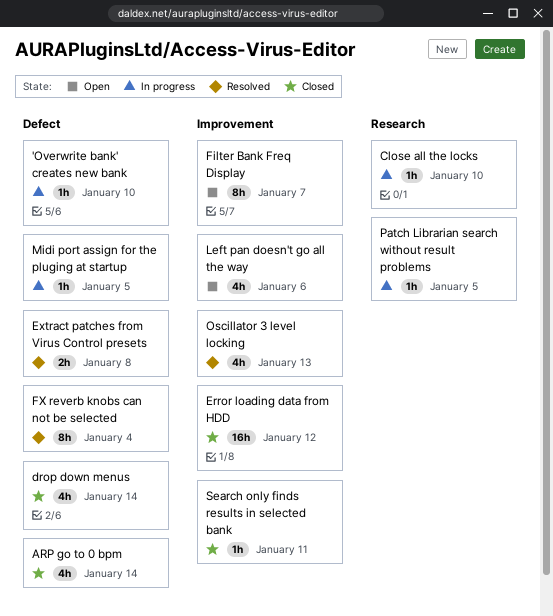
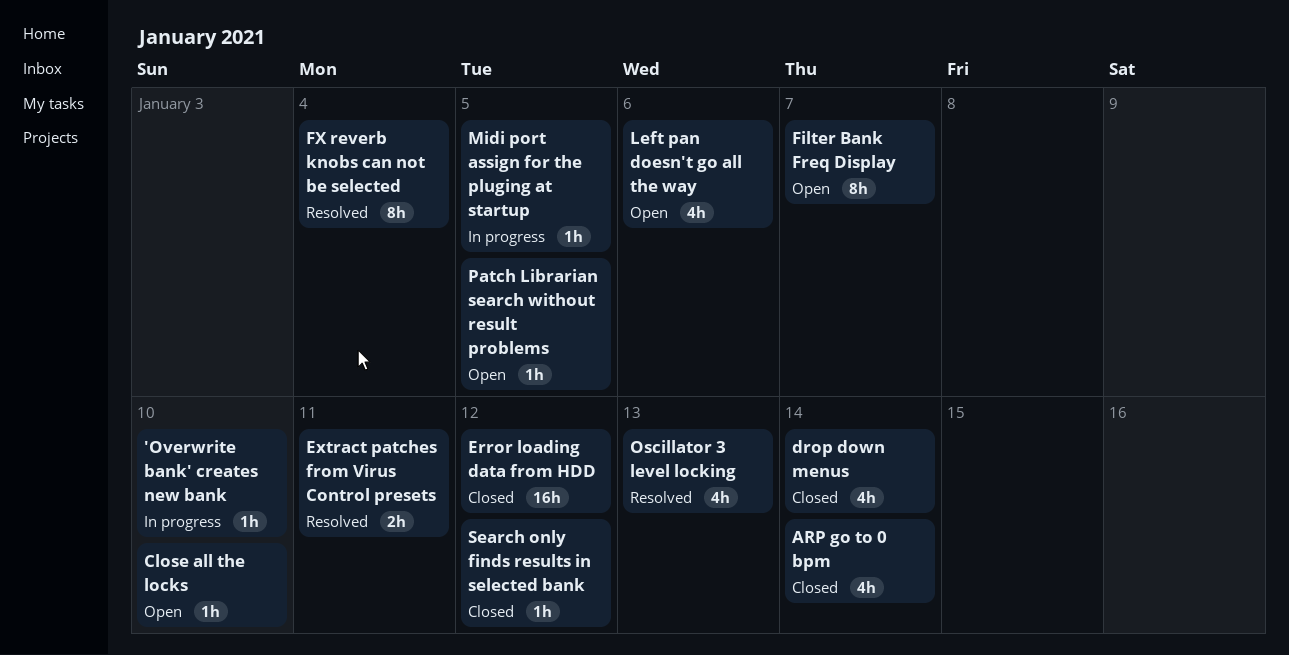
Close all the locks, status: In progress -> Open
Extract patches from Virus Control presets, due: Jan 8 -> Jan 11
Patch Librarian search without result problems, status: In progress -> Open
Search only finds results in selected bank, due: Jan 11 -> Jan 12

